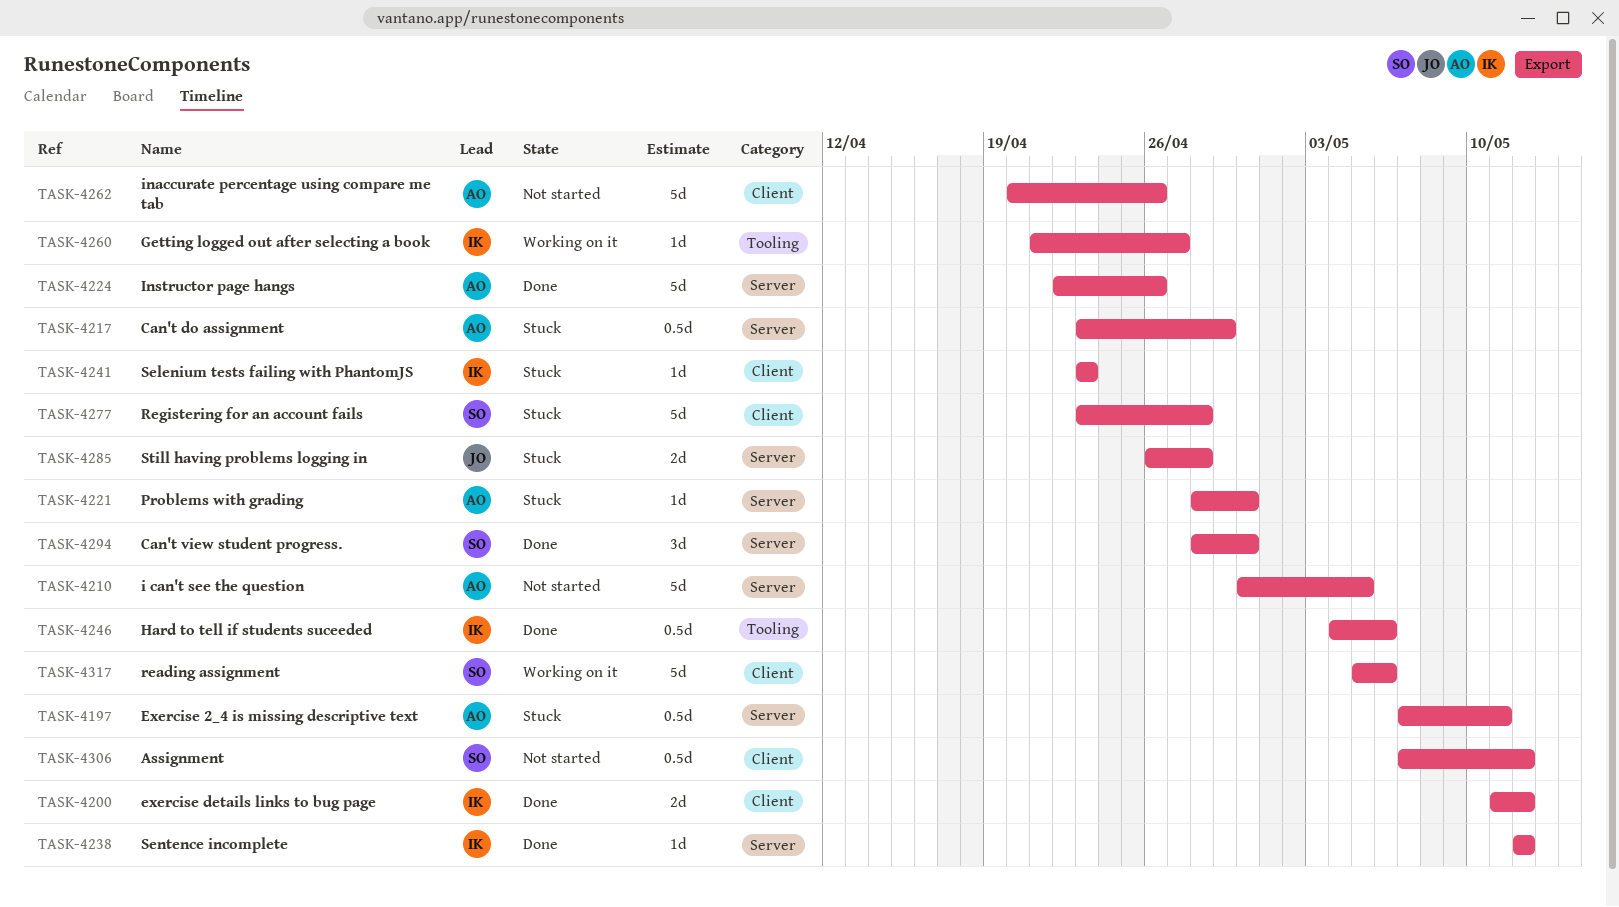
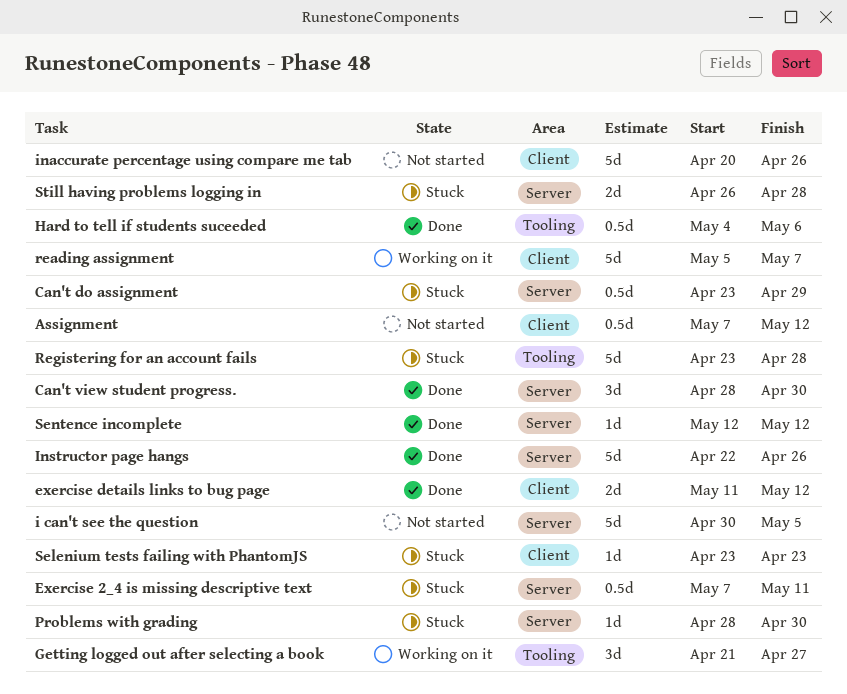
Getting logged out after selecting a book, estimate: 1d -> 3d
reading assignment, due: May 6 -> May 7
Registering for an account fails, label: Client -> Tooling

